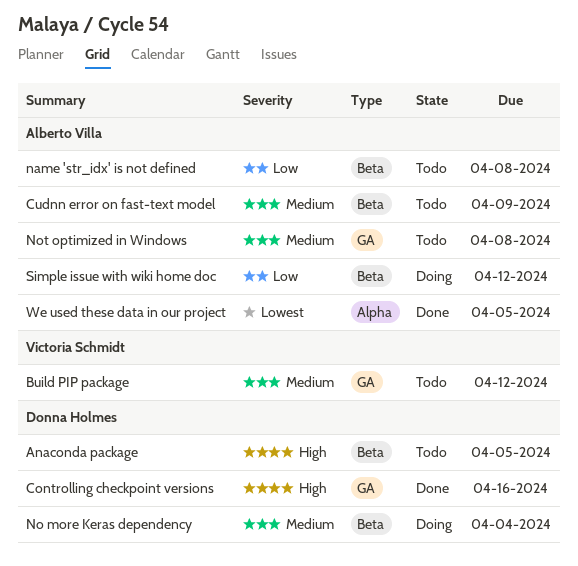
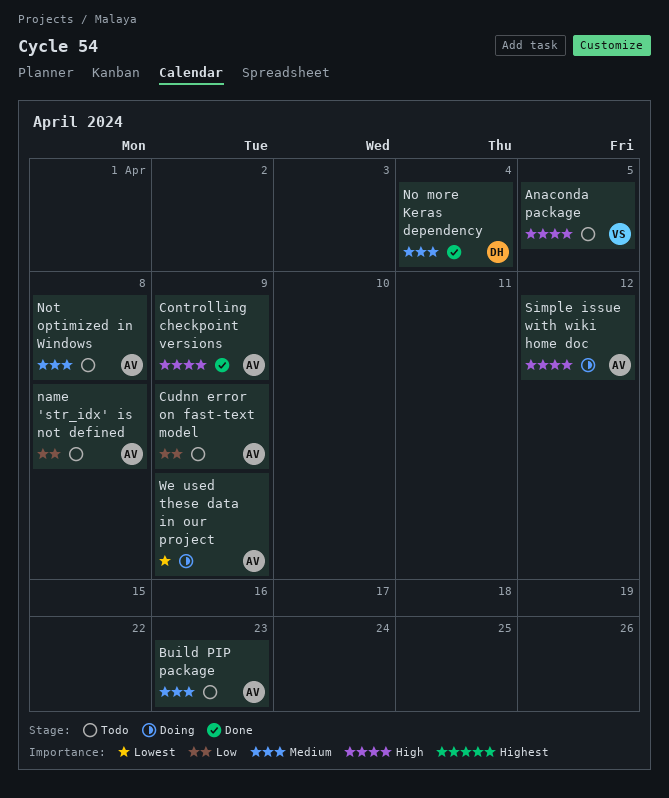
Anaconda package, owner: Donna Holmes -> Victoria Schmidt
Build PIP package, owner: Victoria Schmidt -> Alberto Villa
Build PIP package, due: Apr 12 -> Apr 23
Controlling checkpoint versions, owner: Donna Holmes -> Alberto Villa
Controlling checkpoint versions, due: Apr 16 -> Apr 9
Cudnn error on fast-text model, priority: Medium -> Low
No more Keras dependency, status: Doing -> Done
Simple issue with wiki home doc, priority: Low -> High
We used these data in our project, status: Done -> Doing
We used these data in our project, due: Apr 5 -> Apr 9

